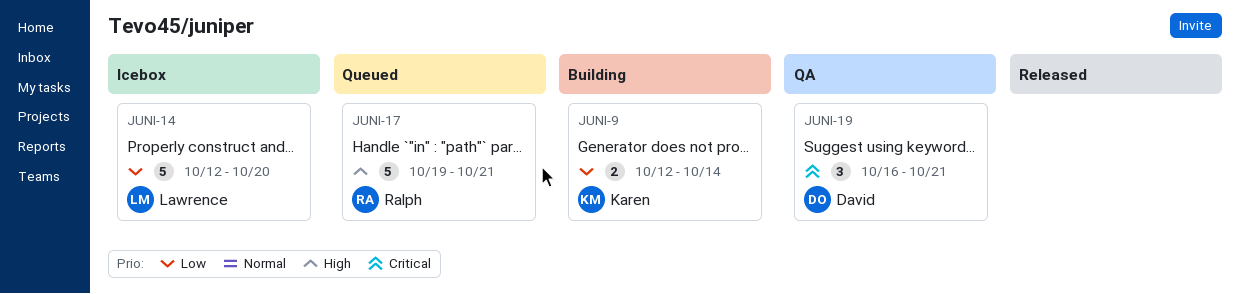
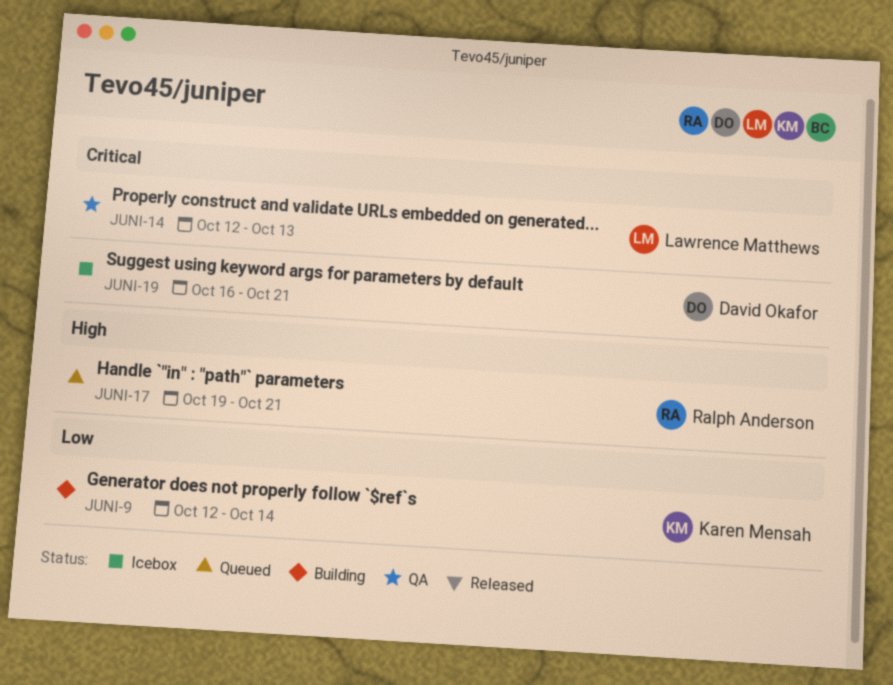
JUNI-14, status: Icebox -> QA
JUNI-14, priority: Low -> Critical
JUNI-14, due: Oct 20 -> Oct 13
JUNI-19, status: QA -> Icebox

